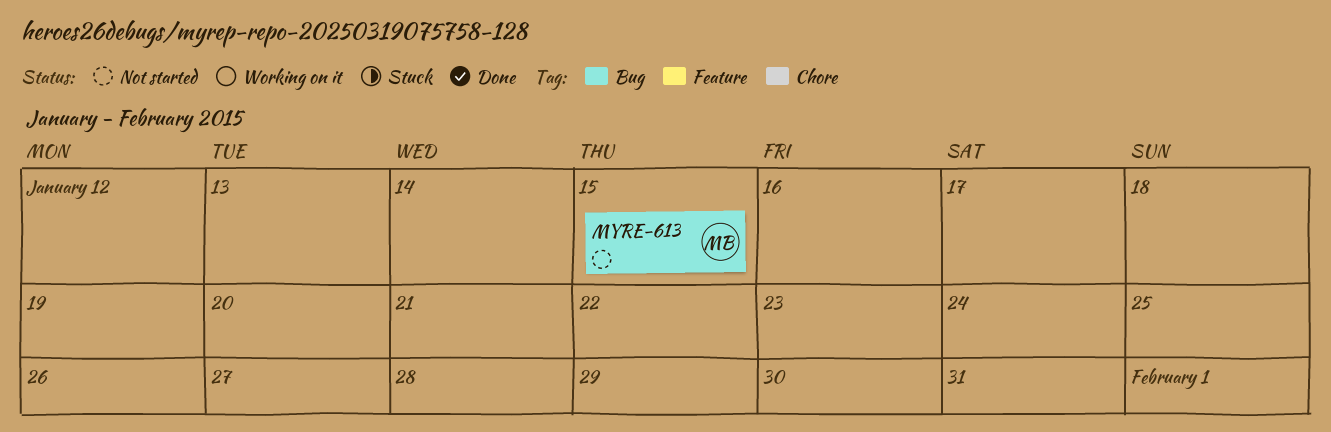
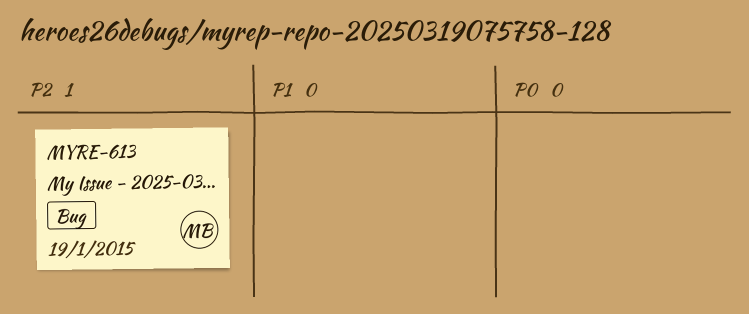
MYRE-613, due: Jan 15 -> Jan 19

